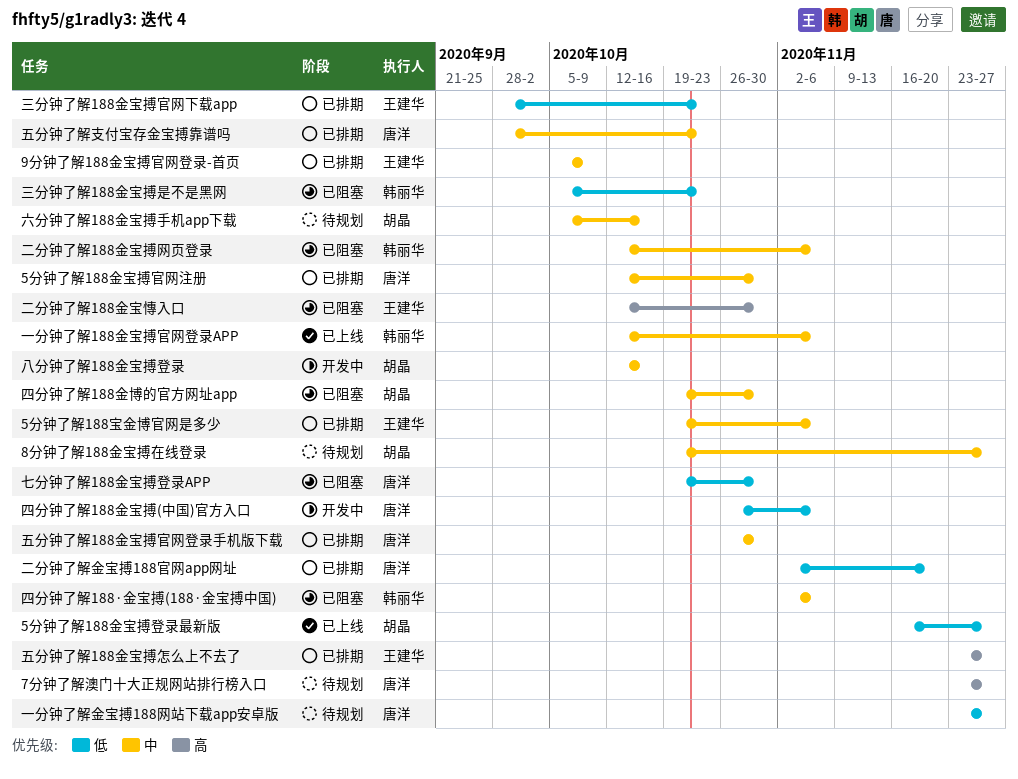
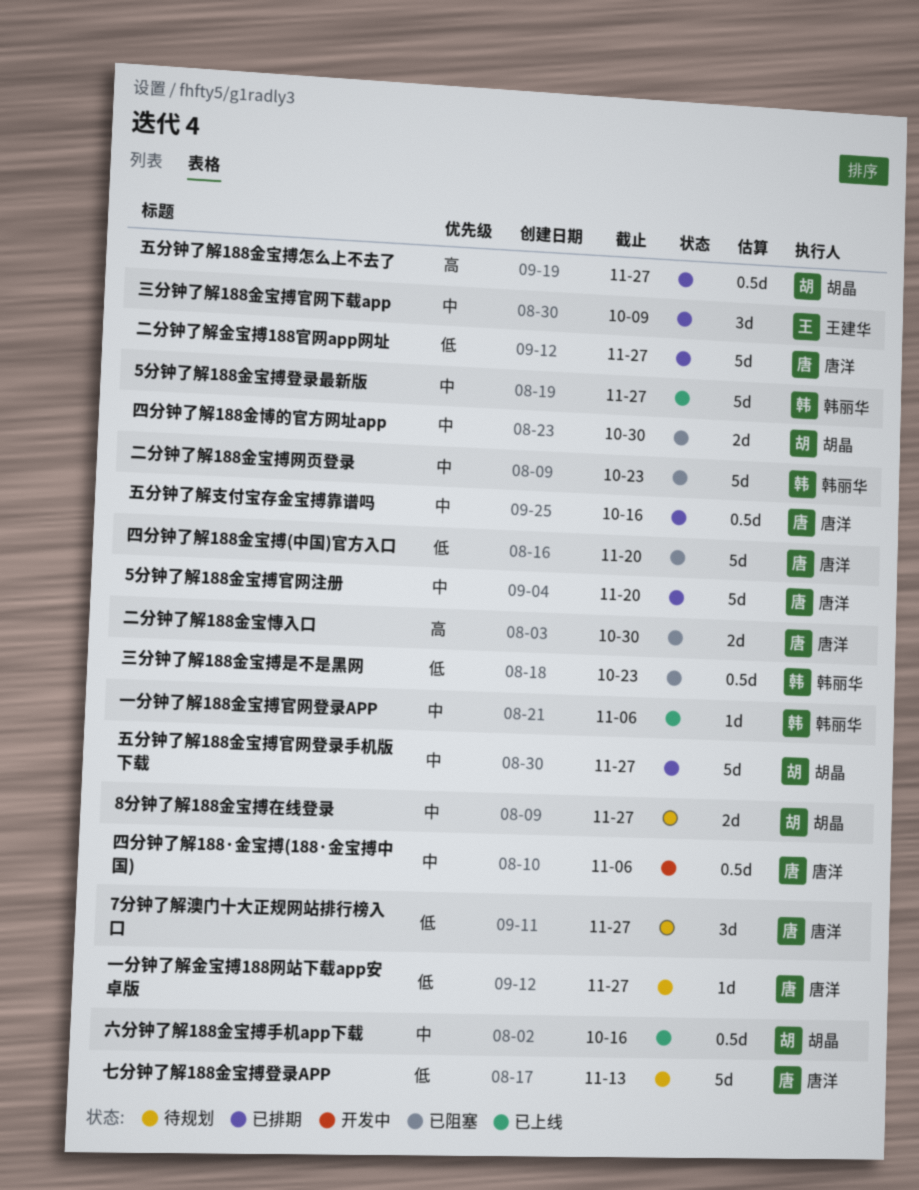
5分钟了解188宝金博官网是多少: present -> none
5分钟了解188金宝搏官网注册, due: Oct 30 -> Nov 20
5分钟了解188金宝搏登录最新版, owner: 胡晶 -> 韩丽华
5分钟了解188金宝搏登录最新版, priority: 低 -> 中
7分钟了解澳门十大正规网站排行榜入口, priority: 高 -> 低
9分钟了解188金宝搏官网登录-首页: present -> none
七分钟了解188金宝搏登录APP, status: 已阻塞 -> 待规划
七分钟了解188金宝搏登录APP, due: Oct 30 -> Nov 13
三分钟了解188金宝搏官网下载app, priority: 低 -> 中
三分钟了解188金宝搏官网下载app, due: Oct 23 -> Oct 9
二分钟了解188金宝慱入口, owner: 王建华 -> 唐洋
二分钟了解188金宝搏网页登录, due: Nov 6 -> Oct 23
二分钟了解金宝搏188官网app网址, due: Nov 20 -> Nov 27
五分钟了解188金宝搏官网登录手机版下载, owner: 唐洋 -> 胡晶
五分钟了解188金宝搏官网登录手机版下载, due: Oct 30 -> Nov 27
五分钟了解188金宝搏怎么上不去了, owner: 王建华 -> 胡晶
五分钟了解支付宝存金宝搏靠谱吗, due: Oct 23 -> Oct 16
八分钟了解188金宝搏登录: present -> none
六分钟了解188金宝搏手机app下载, status: 待规划 -> 已上线
四分钟了解188·金宝搏(188·金宝搏中国), status: 已阻塞 -> 开发中
四分钟了解188·金宝搏(188·金宝搏中国), owner: 韩丽华 -> 唐洋
四分钟了解188金宝搏(中国)官方入口, status: 开发中 -> 已阻塞
四分钟了解188金宝搏(中国)官方入口, due: Nov 6 -> Nov 20

